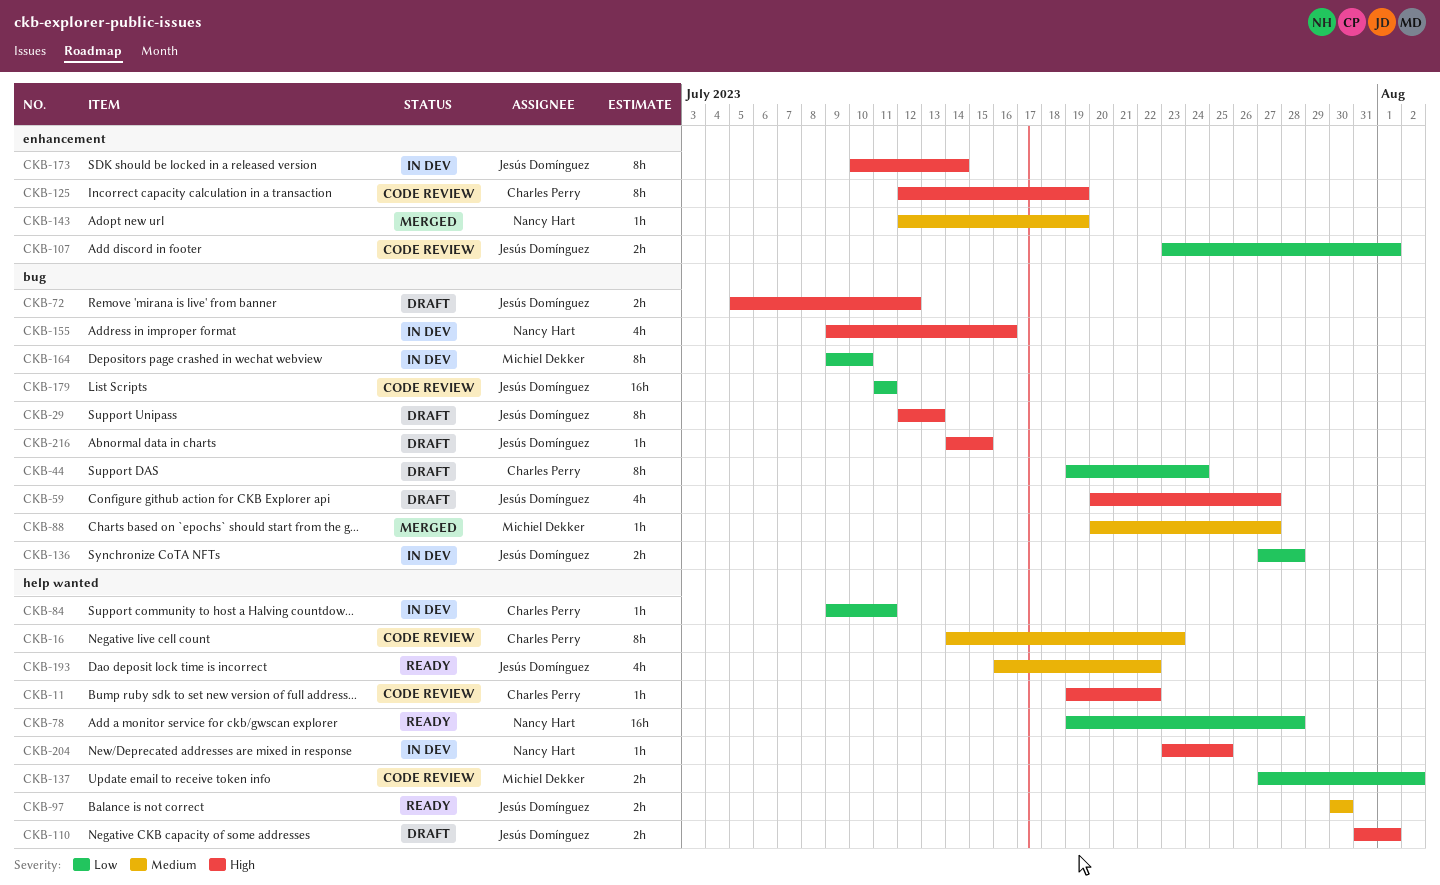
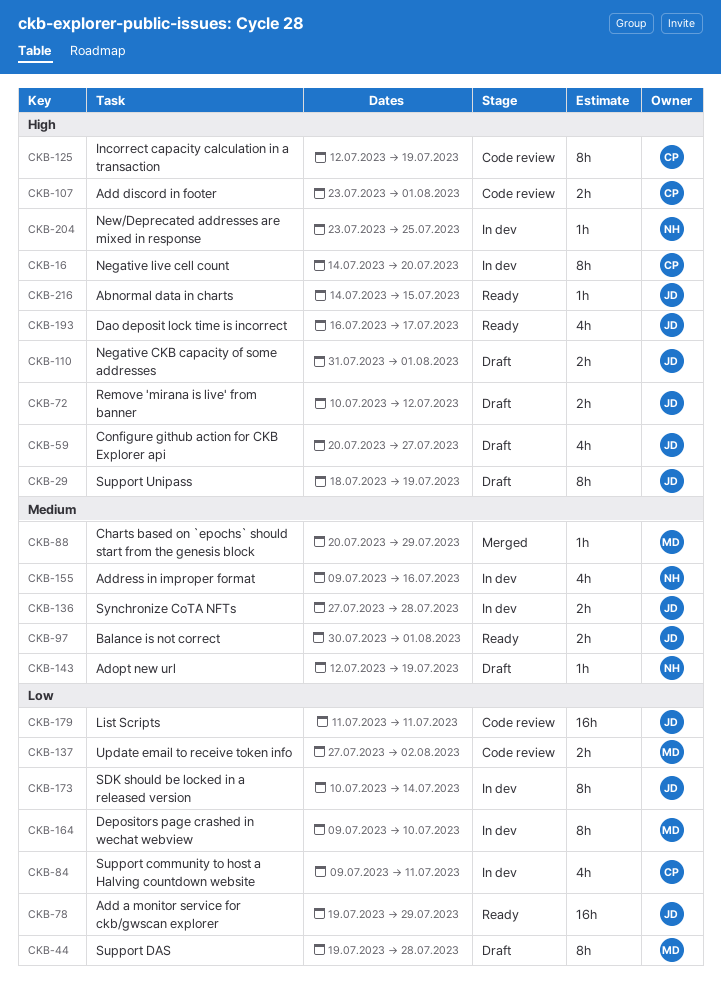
CKB-11: present -> none
CKB-16, status: Code review -> In dev
CKB-16, priority: Medium -> High
CKB-16, due: Jul 23 -> Jul 20
CKB-29, start: Jul 12 -> Jul 18
CKB-29, due: Jul 13 -> Jul 19
CKB-44, owner: Charles Perry -> Michiel Dekker
CKB-44, due: Jul 24 -> Jul 28
CKB-72, start: Jul 5 -> Jul 10
CKB-78, owner: Nancy Hart -> Jesús Domínguez
CKB-78, due: Jul 28 -> Jul 29
CKB-84, estimate: 1h -> 4h
CKB-88, due: Jul 27 -> Jul 29
CKB-97, due: Jul 30 -> Aug 1
CKB-107, owner: Jesús Domínguez -> Charles Perry
CKB-107, priority: Low -> High
CKB-136, priority: Low -> Medium
CKB-143, status: Merged -> Draft
CKB-155, priority: High -> Medium
CKB-173, priority: High -> Low
CKB-193, priority: Medium -> High
CKB-193, due: Jul 22 -> Jul 17
CKB-216, status: Draft -> Ready

